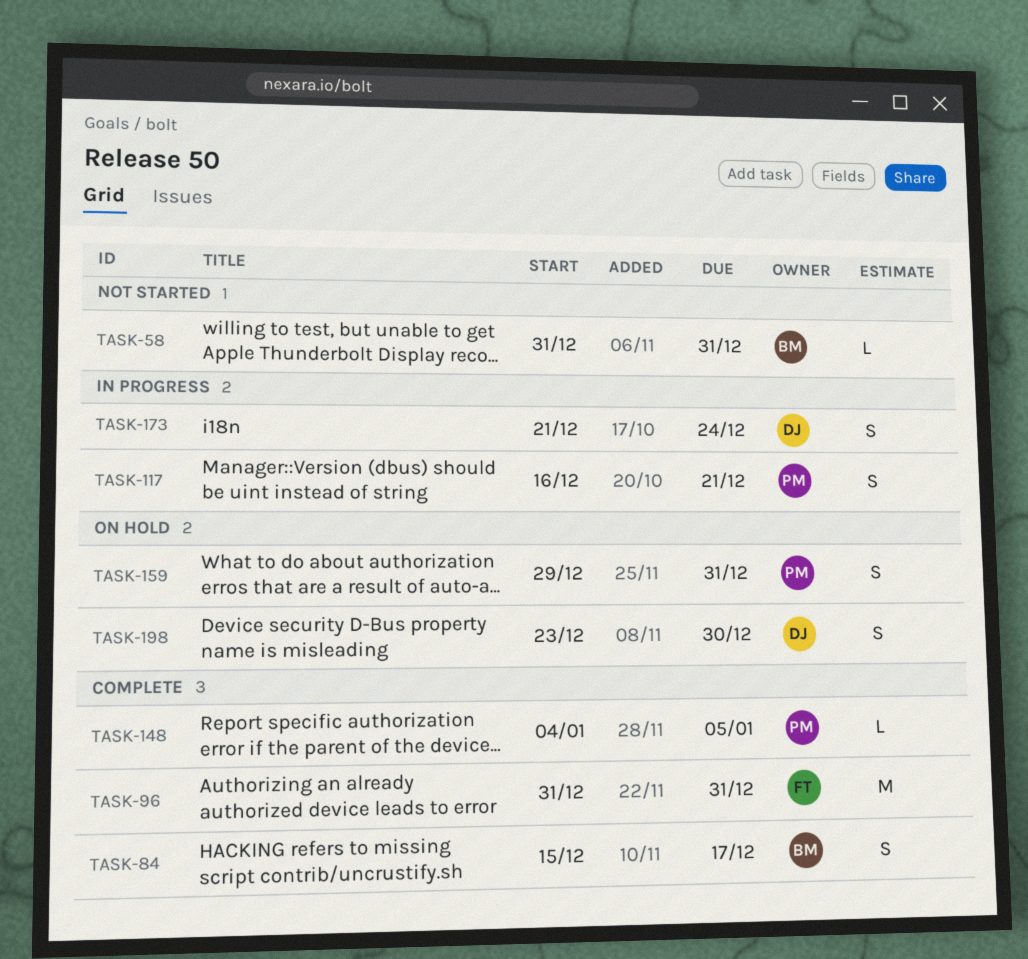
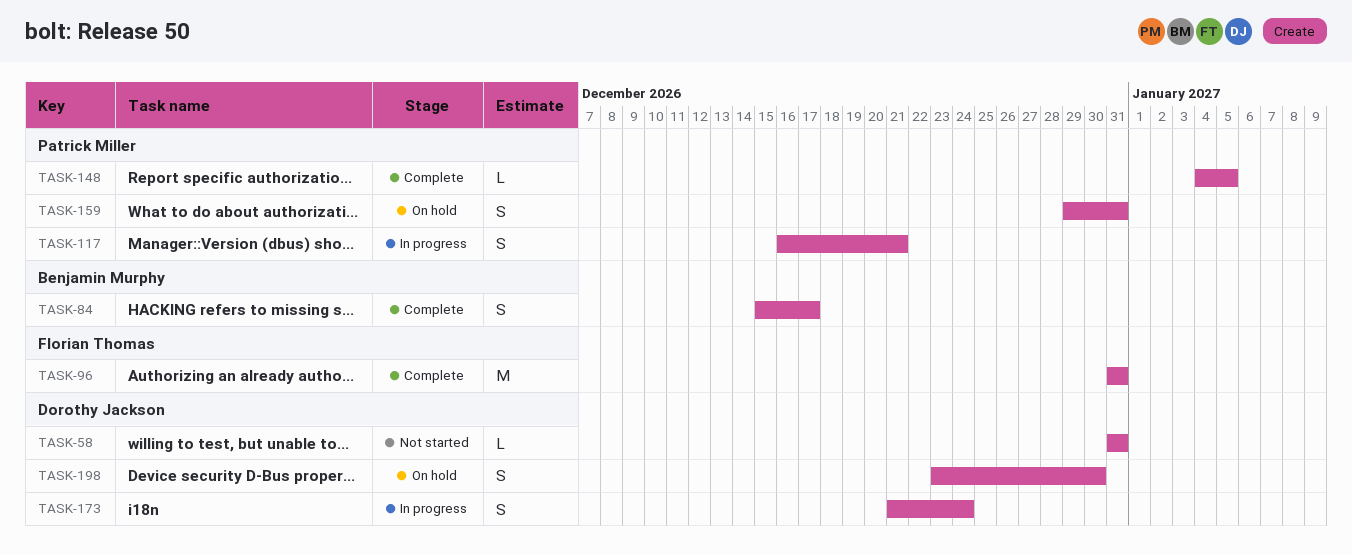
TASK-58, owner: Benjamin Murphy -> Dorothy Jackson

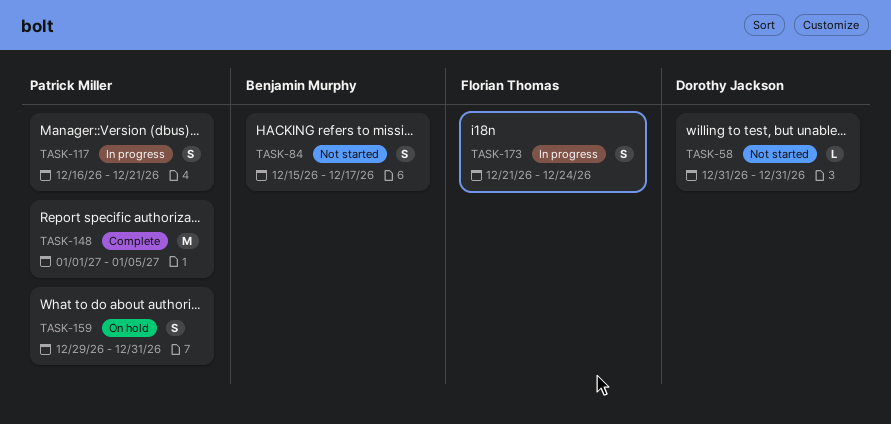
TASK-84, status: Complete -> Not started
TASK-96: present -> none
TASK-148, estimate: L -> M
TASK-148, start: Jan 4 -> Jan 1
TASK-173, owner: Dorothy Jackson -> Florian Thomas
TASK-198: present -> none

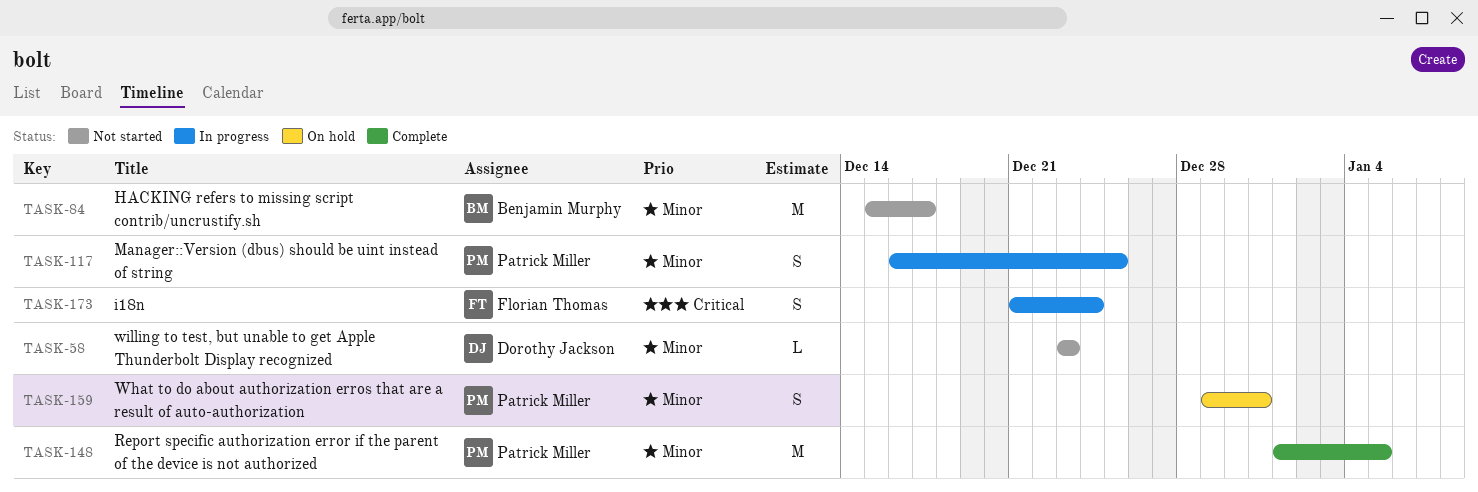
TASK-58, start: Dec 31 -> Dec 23
TASK-58, due: Dec 31 -> Dec 23
TASK-84, estimate: S -> M
TASK-117, due: Dec 21 -> Dec 25

